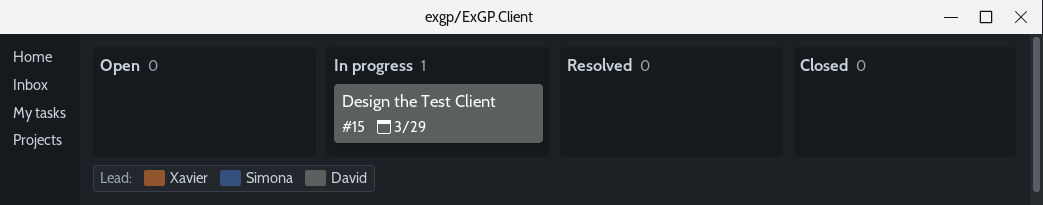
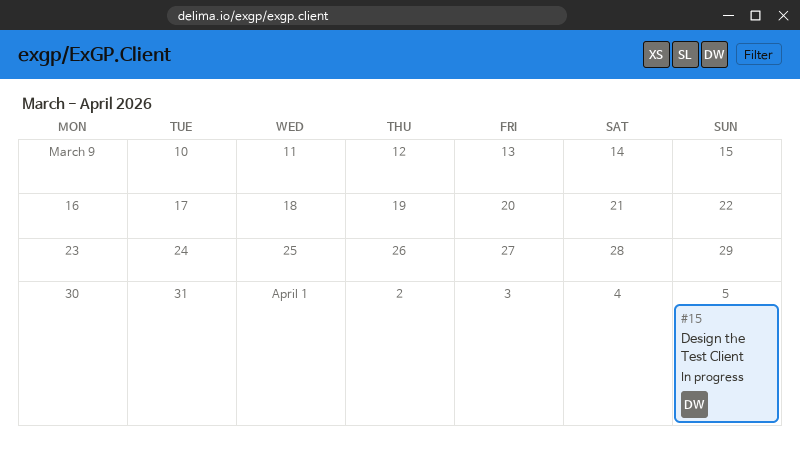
#15, due: Mar 29 -> Apr 5

